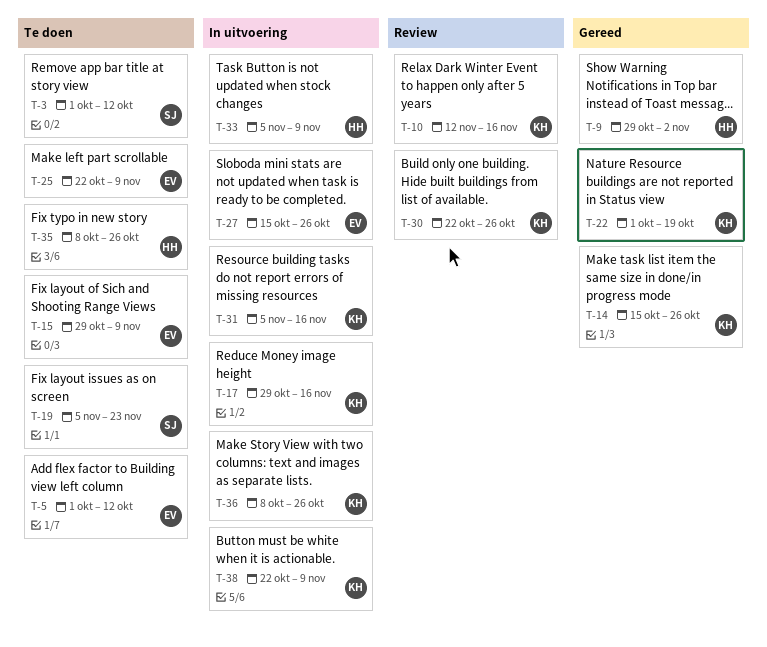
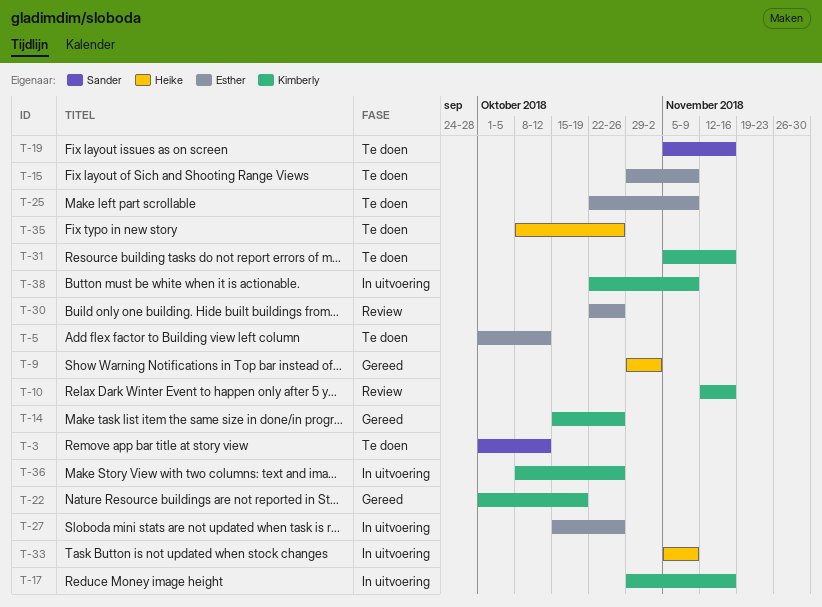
T-19, due: Nov 23 -> Nov 16
T-30, owner: Kimberly -> Esther
T-31, status: In uitvoering -> Te doen

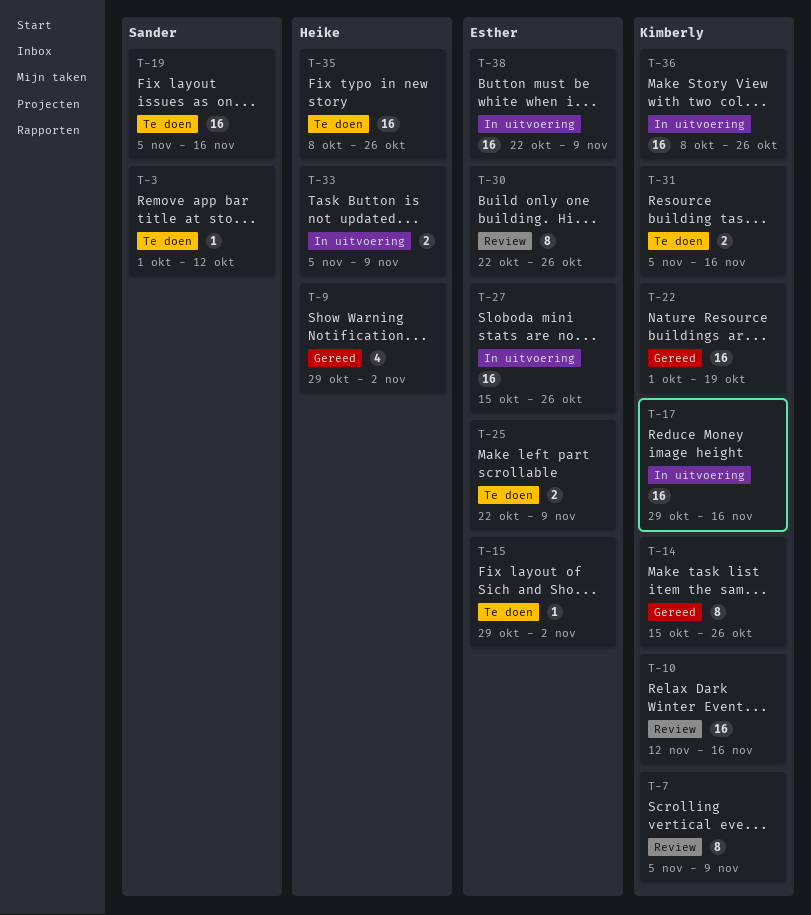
T-5: present -> none
T-7: none -> present
T-15, due: Nov 9 -> Nov 2
T-38, owner: Kimberly -> Esther

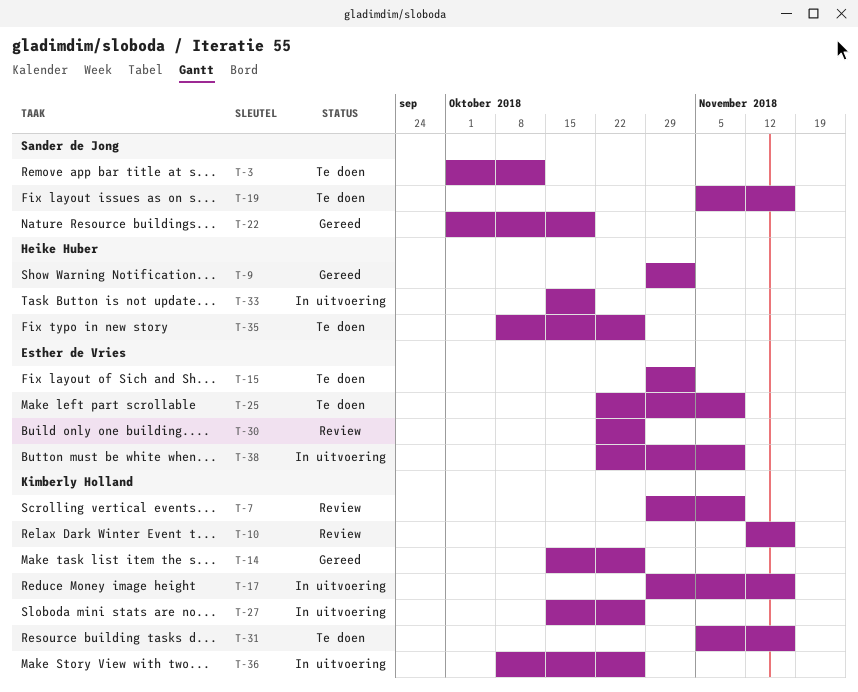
T-7, start: Nov 5 -> Oct 29
T-22, owner: Kimberly Holland -> Sander de Jong
T-27, owner: Esther de Vries -> Kimberly Holland
T-33, start: Nov 5 -> Oct 15
T-33, due: Nov 9 -> Oct 19

